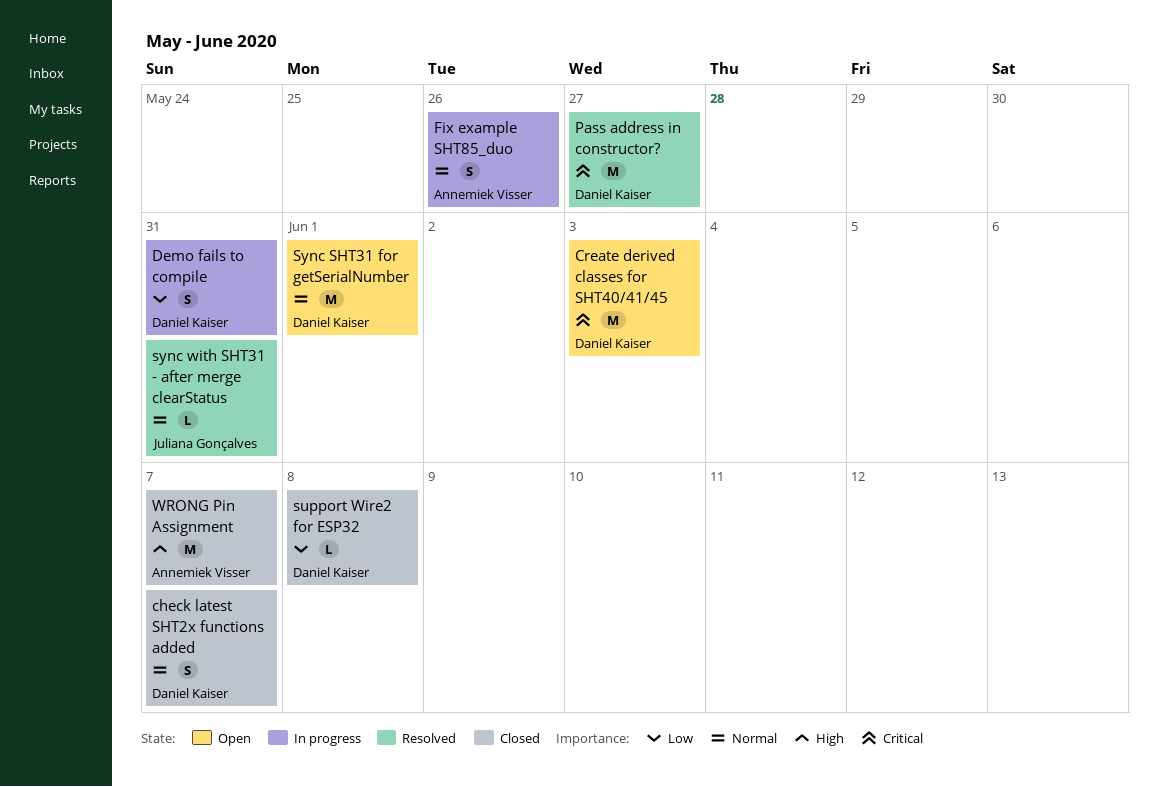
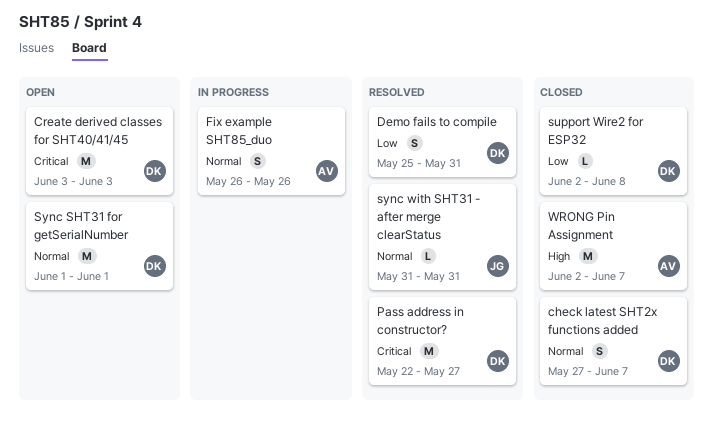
Demo fails to compile, status: In progress -> Resolved

